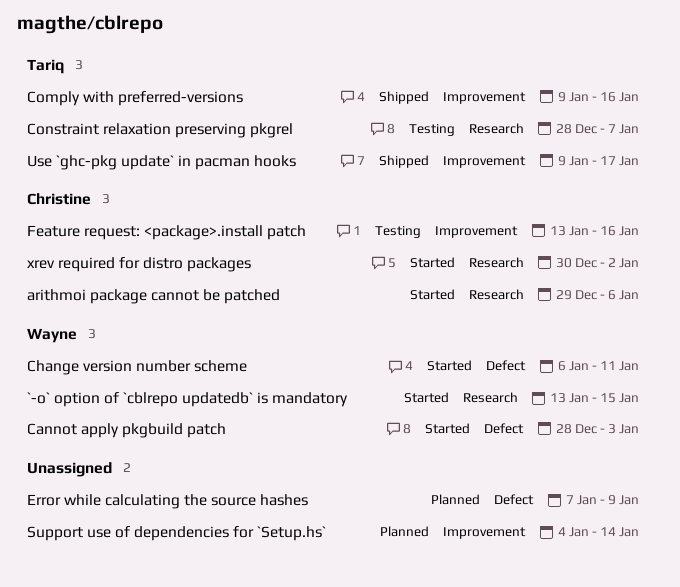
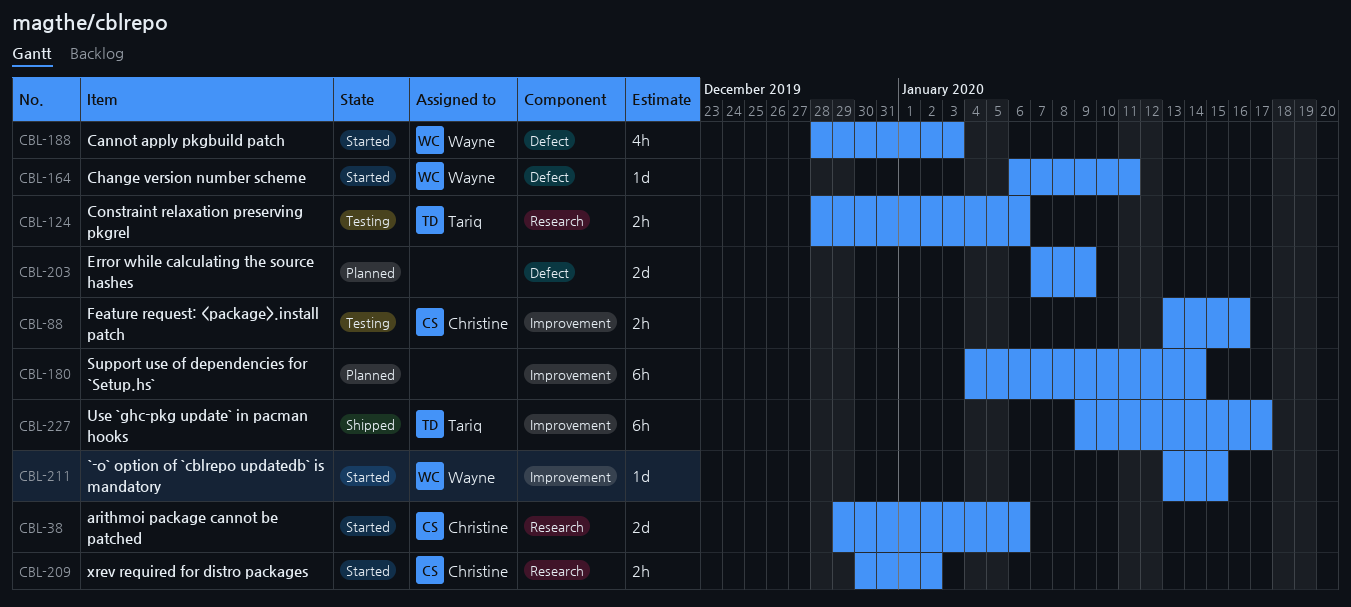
`-o` option of `cblrepo updatedb` is mandatory, label: Research -> Improvement
Comply with preferred-versions: present -> none
Constraint relaxation preserving pkgrel, due: Jan 7 -> Jan 6

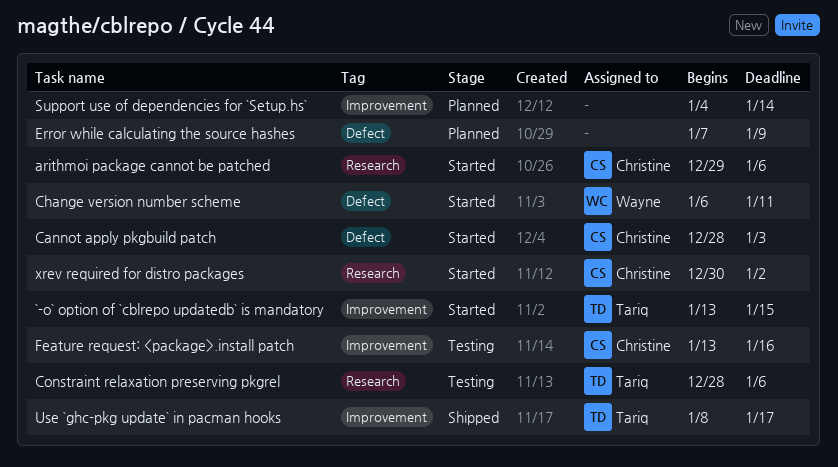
`-o` option of `cblrepo updatedb` is mandatory, owner: Wayne -> Tariq
Cannot apply pkgbuild patch, owner: Wayne -> Christine
Use `ghc-pkg update` in pacman hooks, start: Jan 9 -> Jan 8

